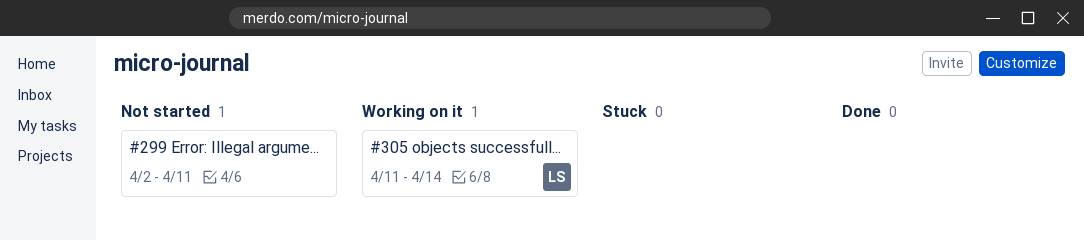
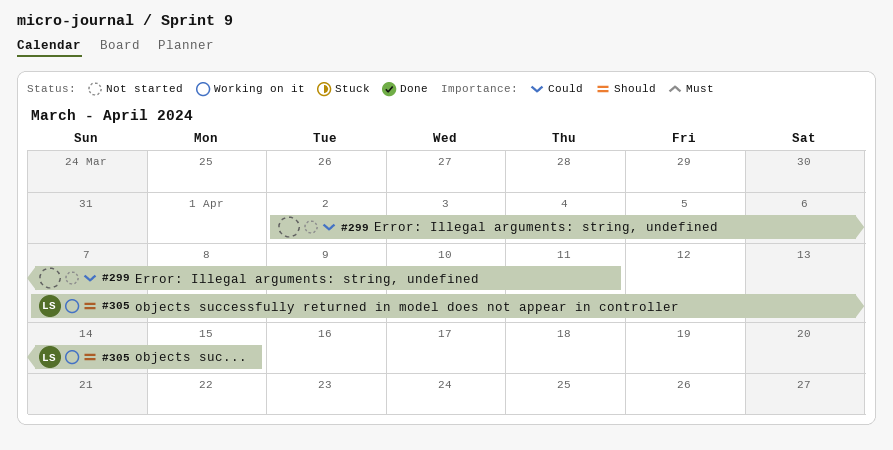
#305, start: Apr 11 -> Apr 7
#305, due: Apr 14 -> Apr 15

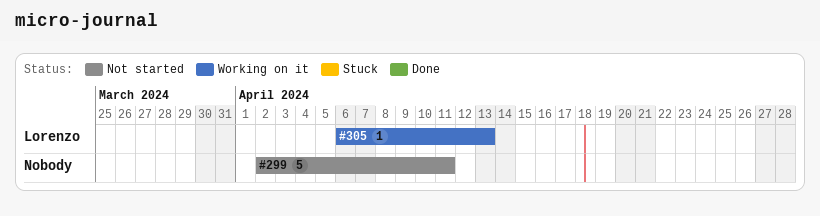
#305, start: Apr 7 -> Apr 6
#305, due: Apr 15 -> Apr 13

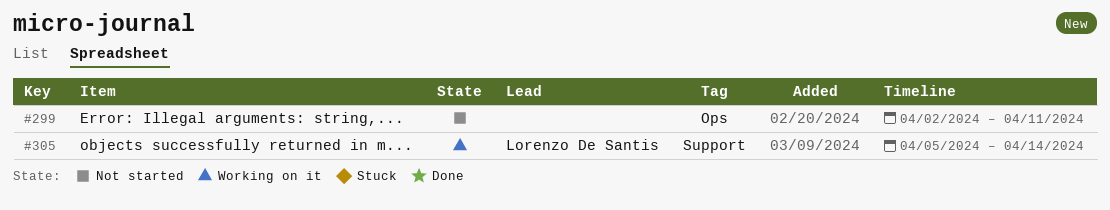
#305, start: Apr 6 -> Apr 5
#305, due: Apr 13 -> Apr 14

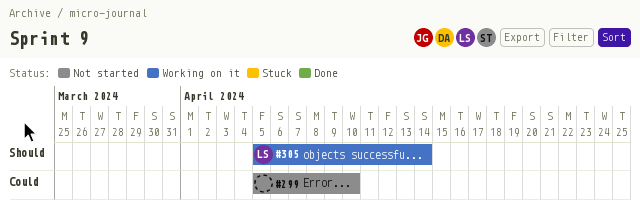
#299, start: Apr 2 -> Apr 5
#299, due: Apr 11 -> Apr 10

